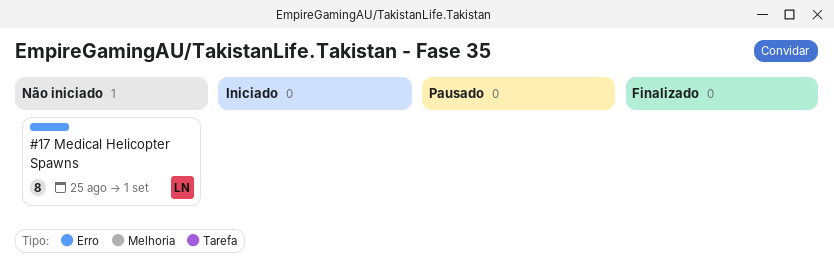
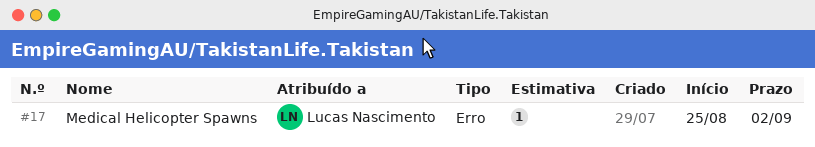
#17, estimate: 8 -> 1
#17, due: Sep 1 -> Sep 2

